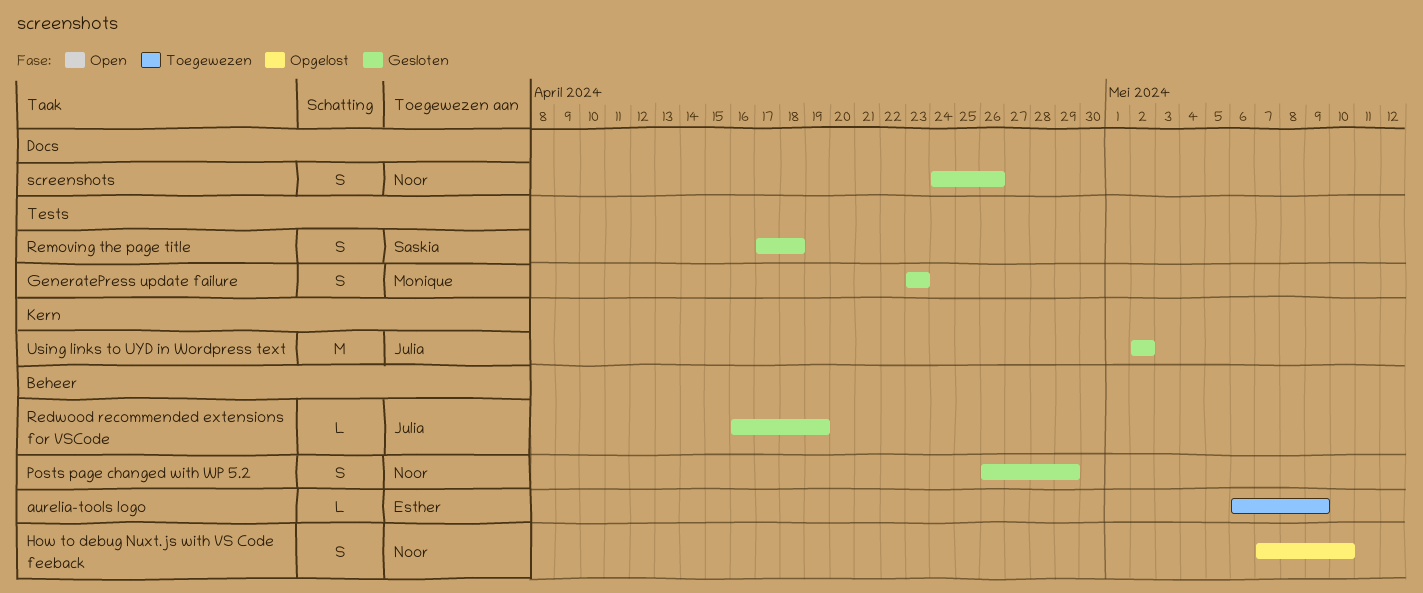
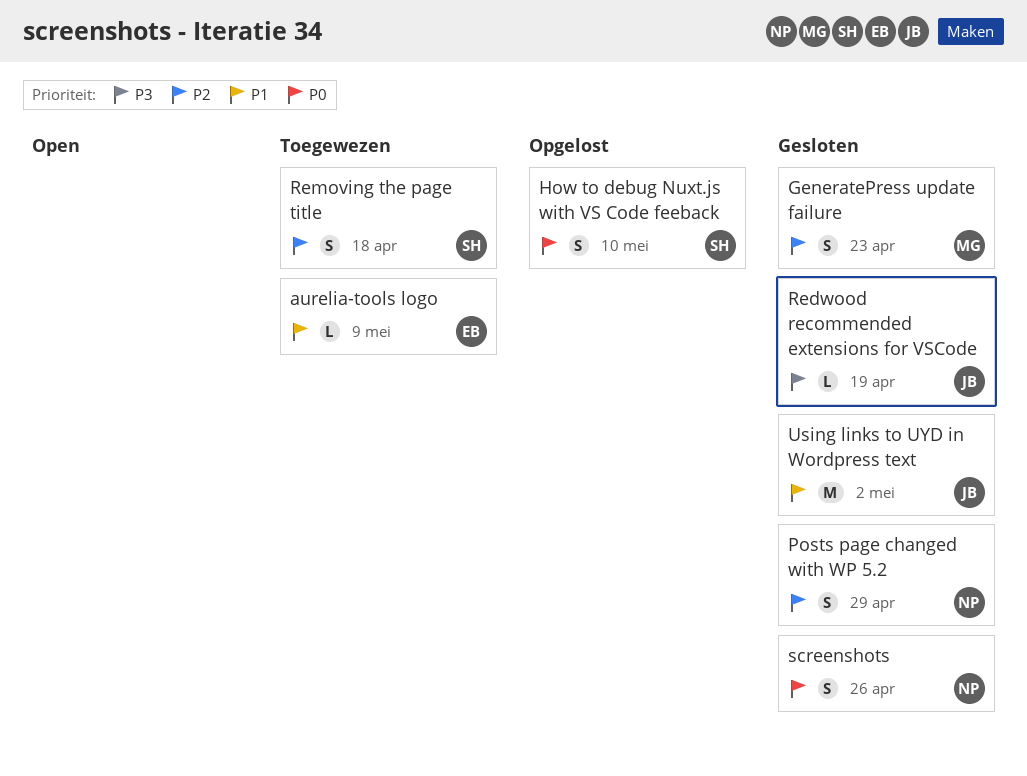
How to debug Nuxt.js with VS Code feeback, owner: Noor -> Saskia
Removing the page title, status: Gesloten -> Toegewezen

